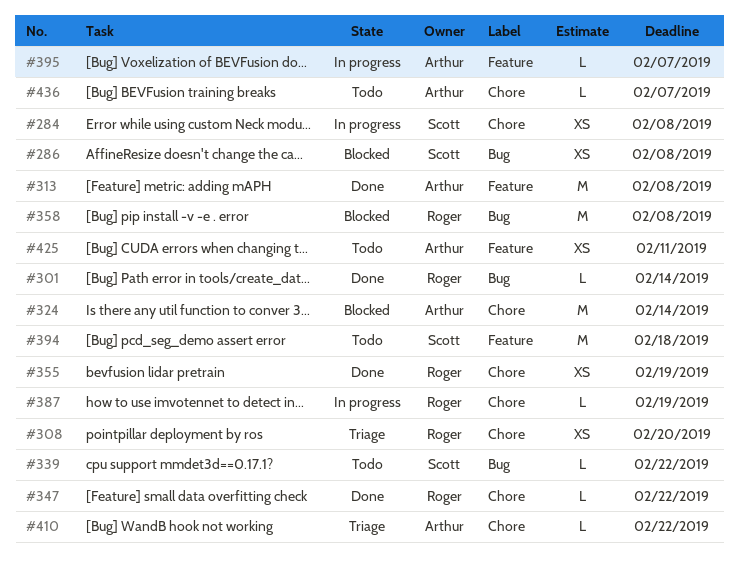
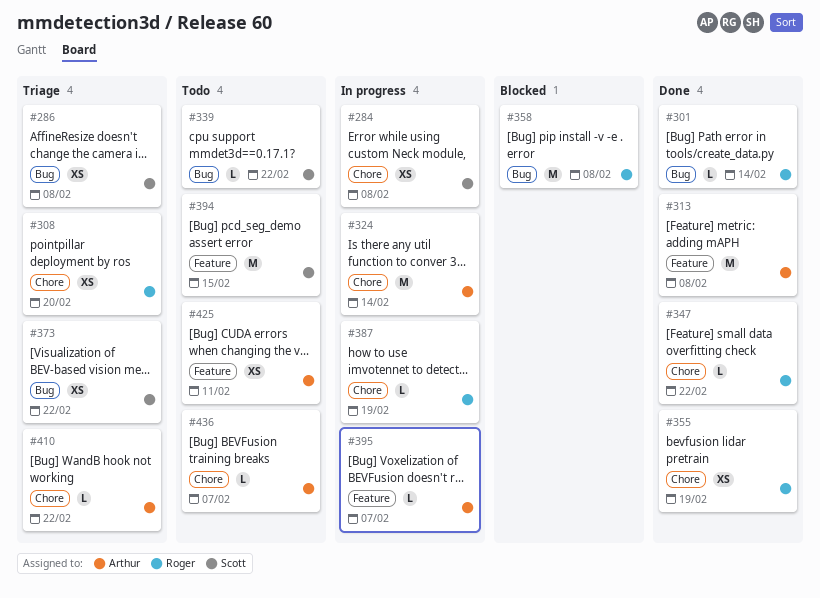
#286, status: Blocked -> Triage
#324, status: Blocked -> In progress
#373: none -> present
#394, due: Feb 18 -> Feb 15

